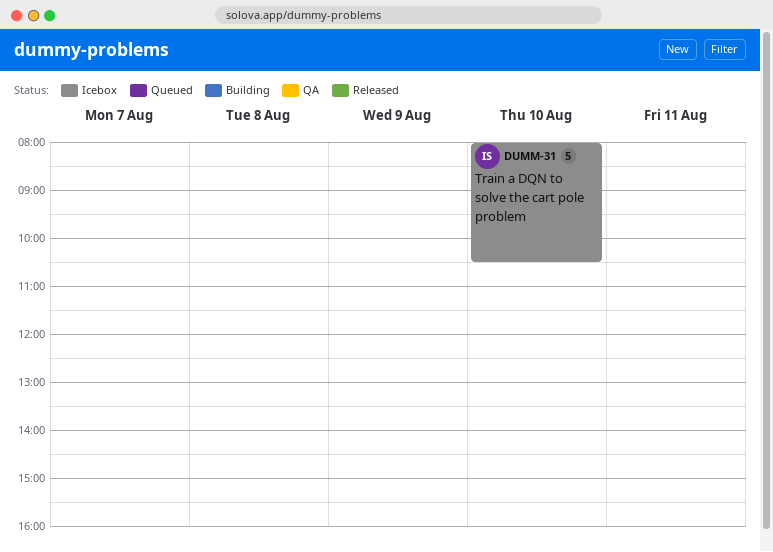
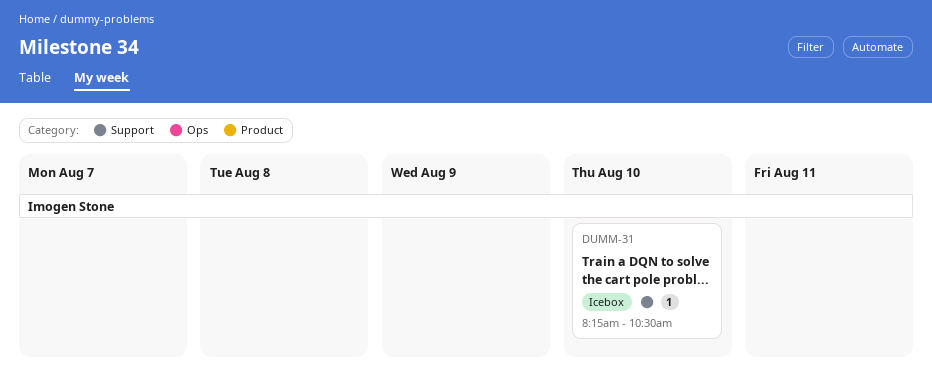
DUMM-31, estimate: 5 -> 1
DUMM-31, begins: 08:00 -> 08:15

